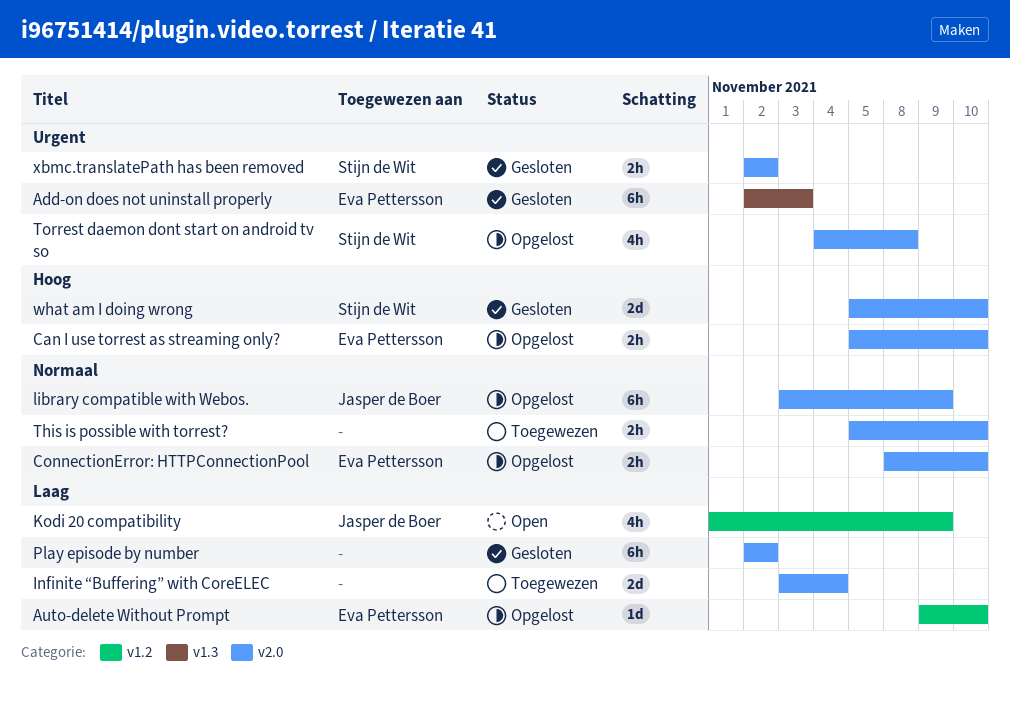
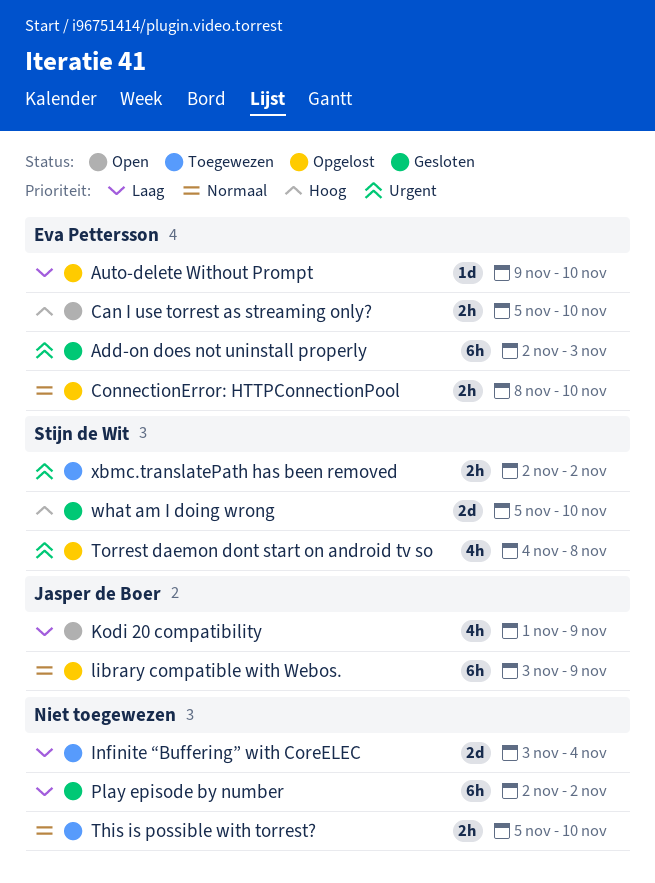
Can I use torrest as streaming only?, status: Opgelost -> Open
xbmc.translatePath has been removed, status: Gesloten -> Toegewezen

